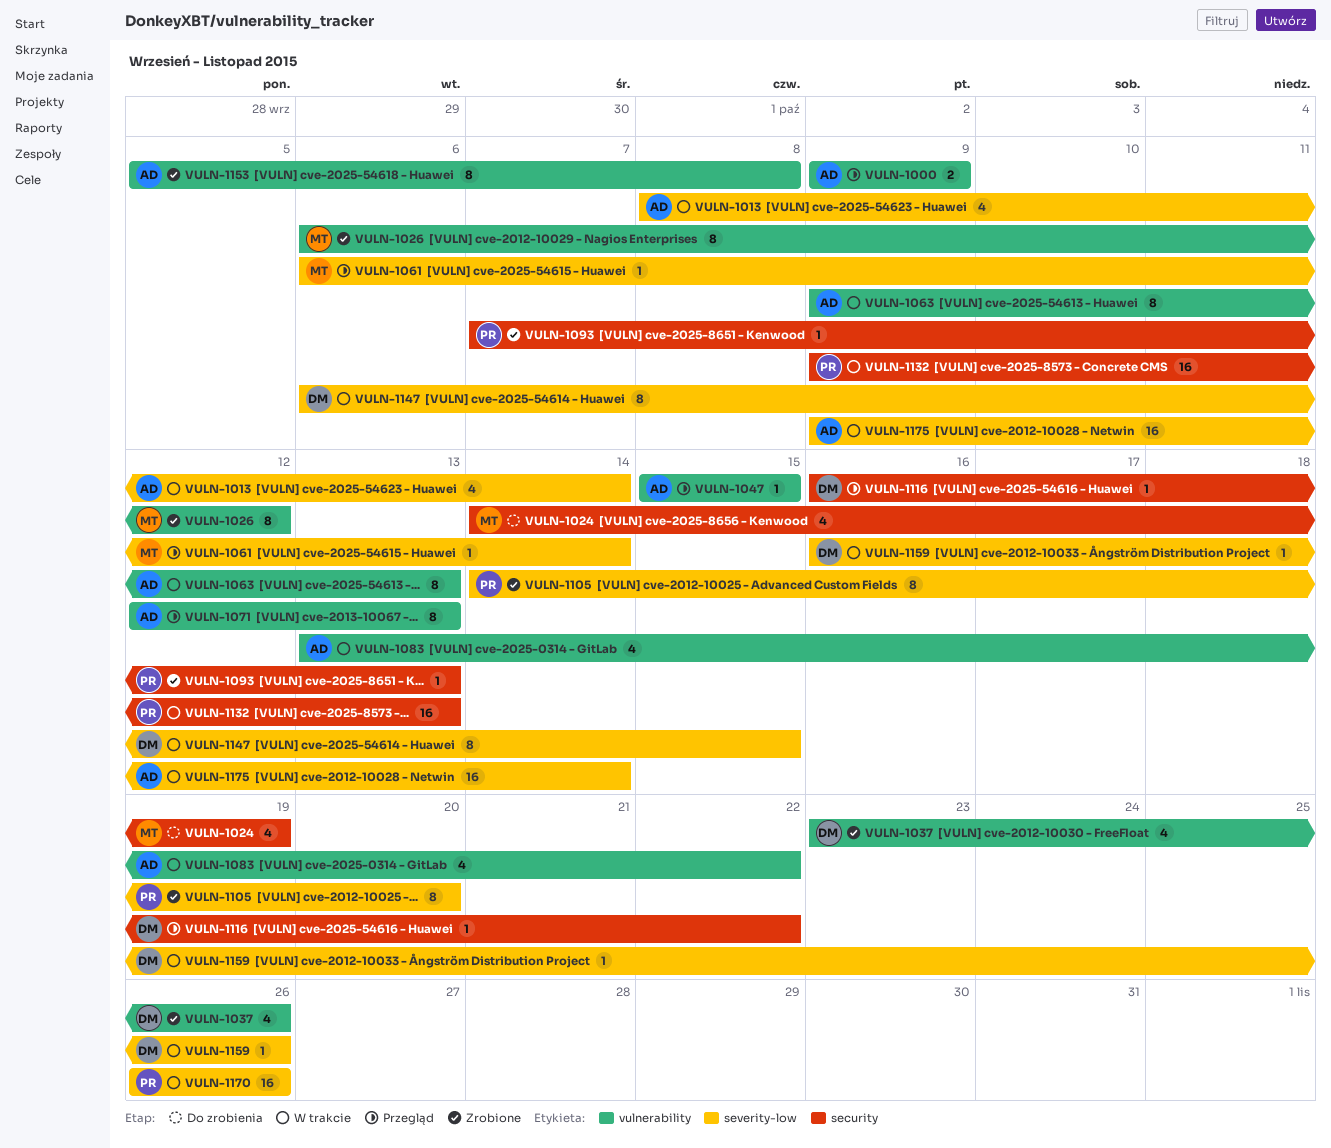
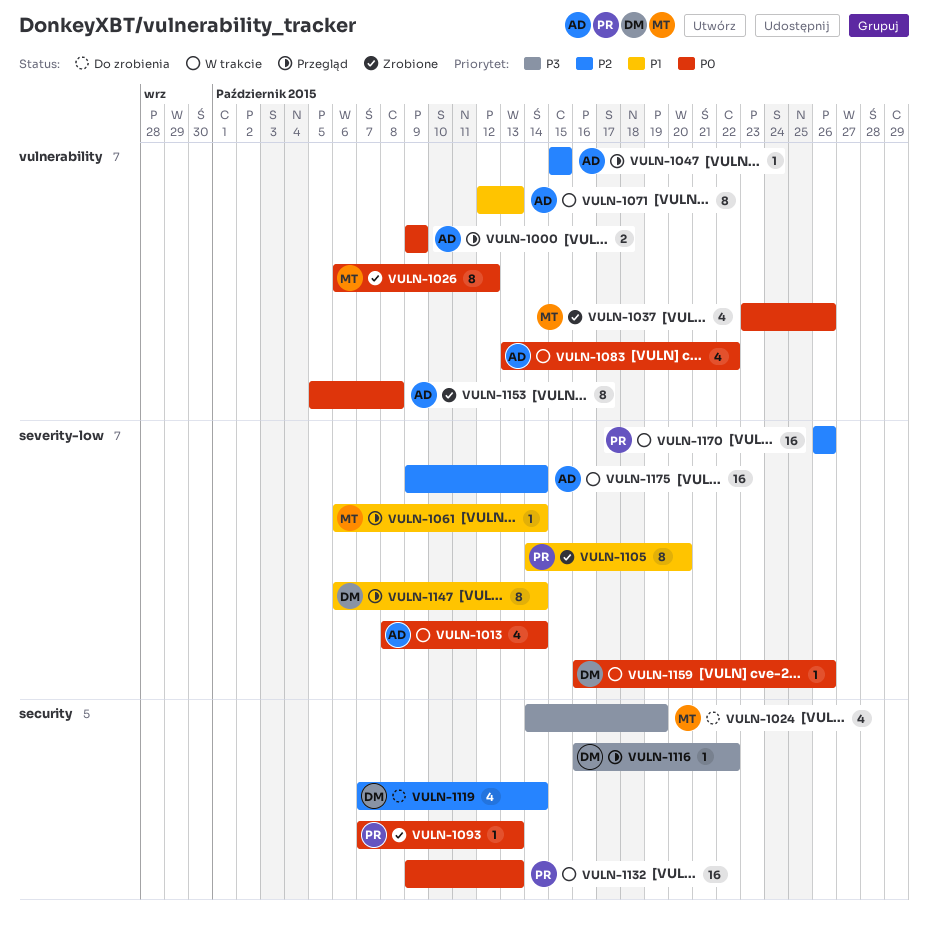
VULN-1037, owner: DM -> MT
VULN-1063: present -> none
VULN-1071, status: Przegląd -> W trakcie
VULN-1119: none -> present
VULN-1147, status: W trakcie -> Przegląd
VULN-1147, due: Oct 15 -> Oct 14

